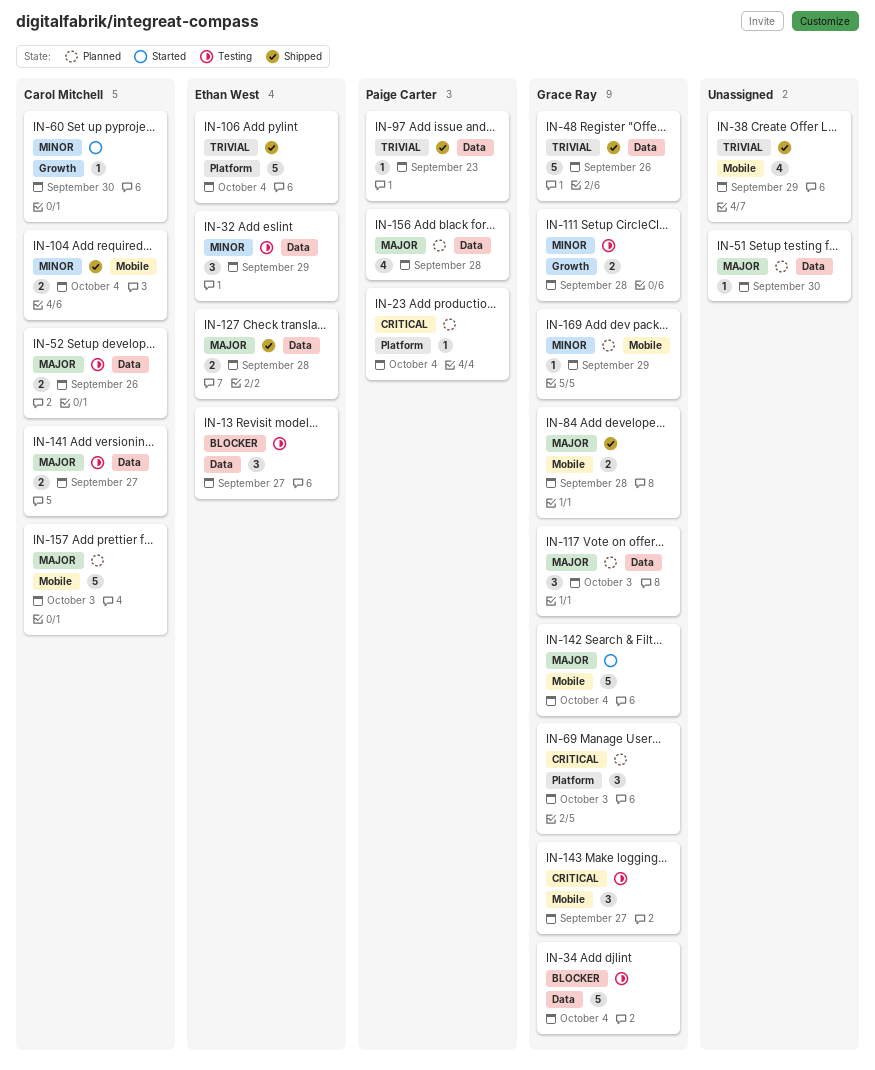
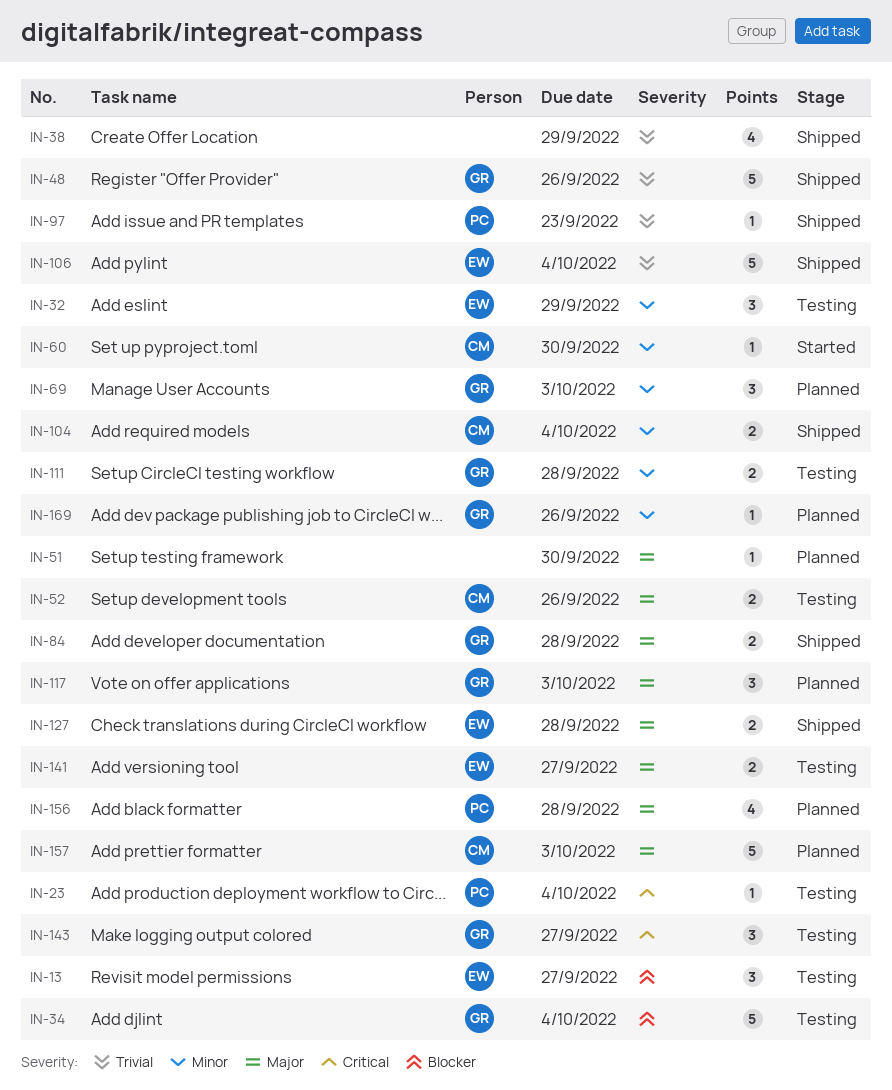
IN-23, status: Planned -> Testing
IN-69, priority: Critical -> Minor
IN-141, owner: Carol Mitchell -> Ethan West
IN-142: present -> none
IN-169, due: Sep 29 -> Sep 26

